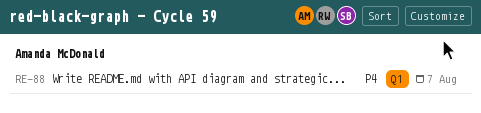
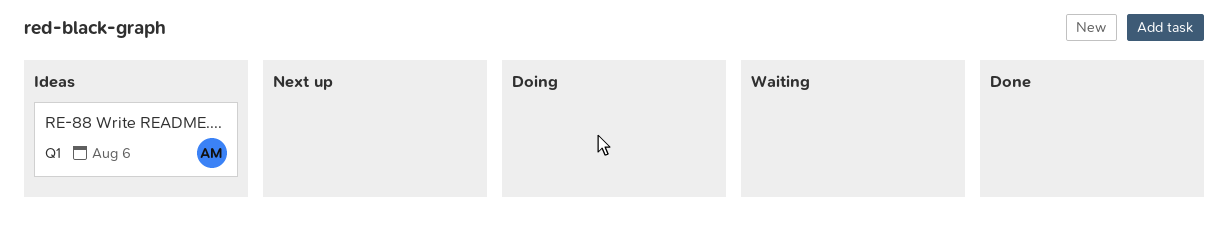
RE-88, due: Aug 7 -> Aug 6

